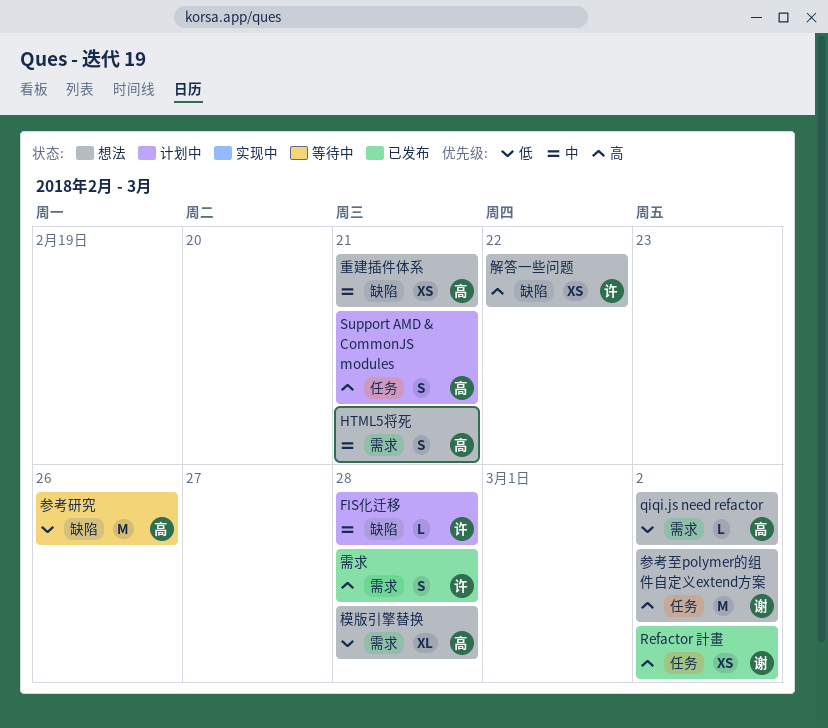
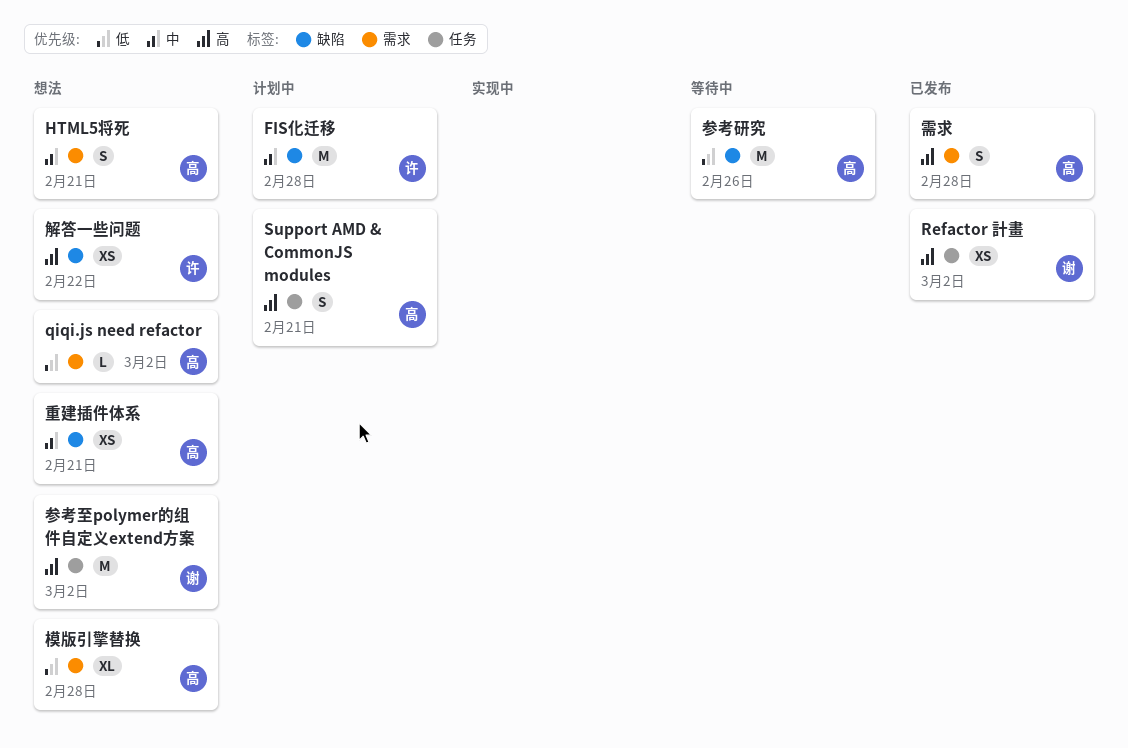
FIS化迁移, estimate: L -> M
需求, owner: 许 -> 高

